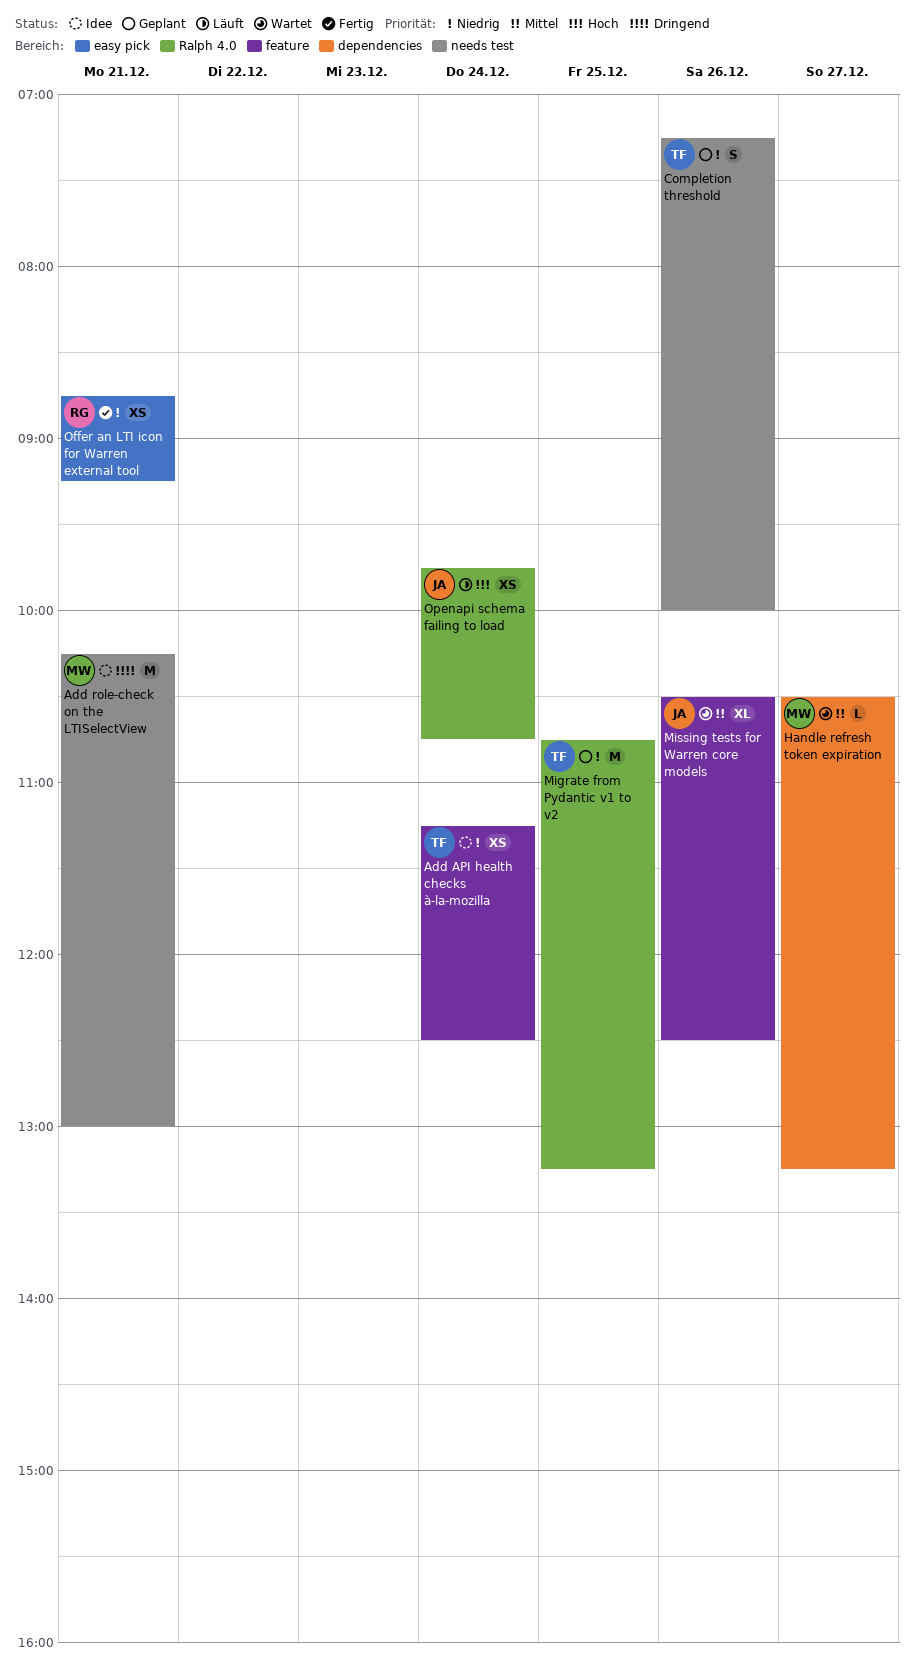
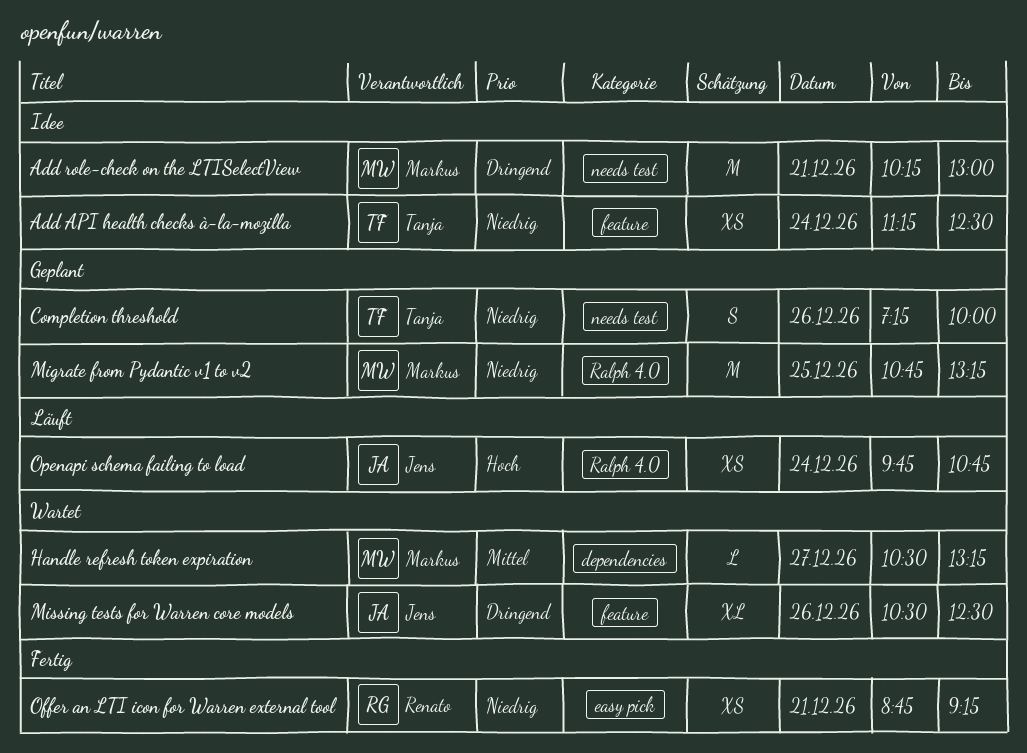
Migrate from Pydantic v1 to v2, owner: Tanja -> Markus
Missing tests for Warren core models, priority: Mittel -> Dringend

